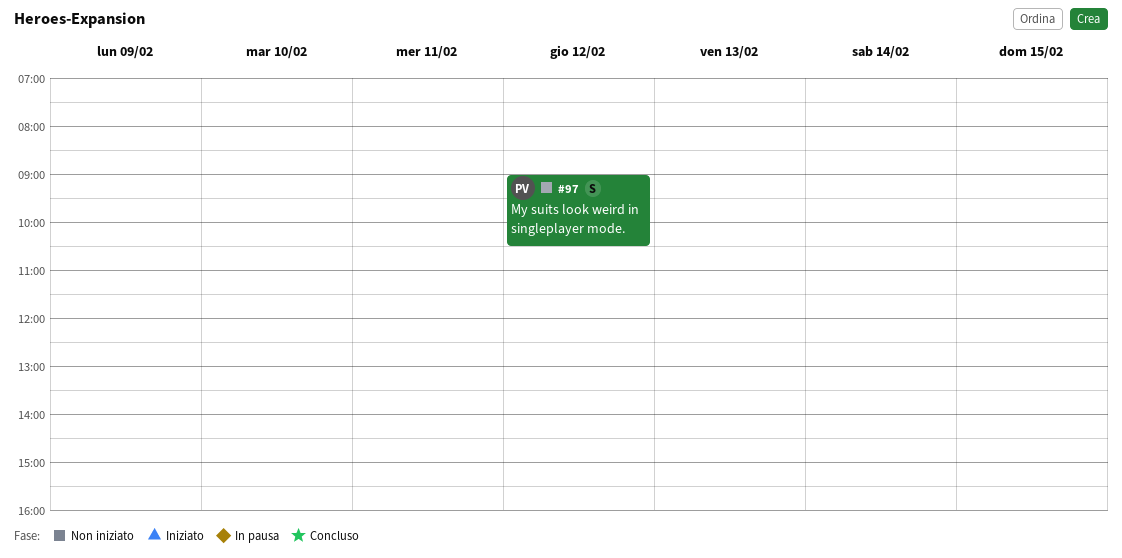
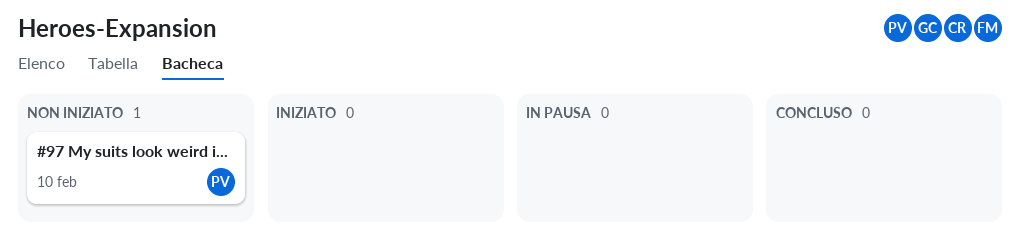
#97, day: Feb 12 -> Feb 10

